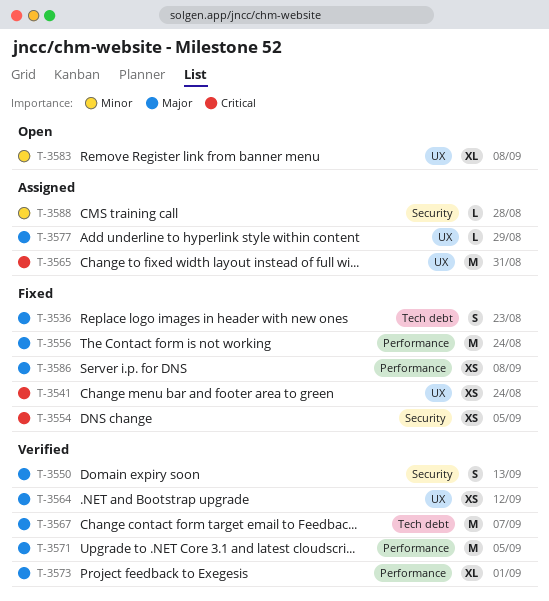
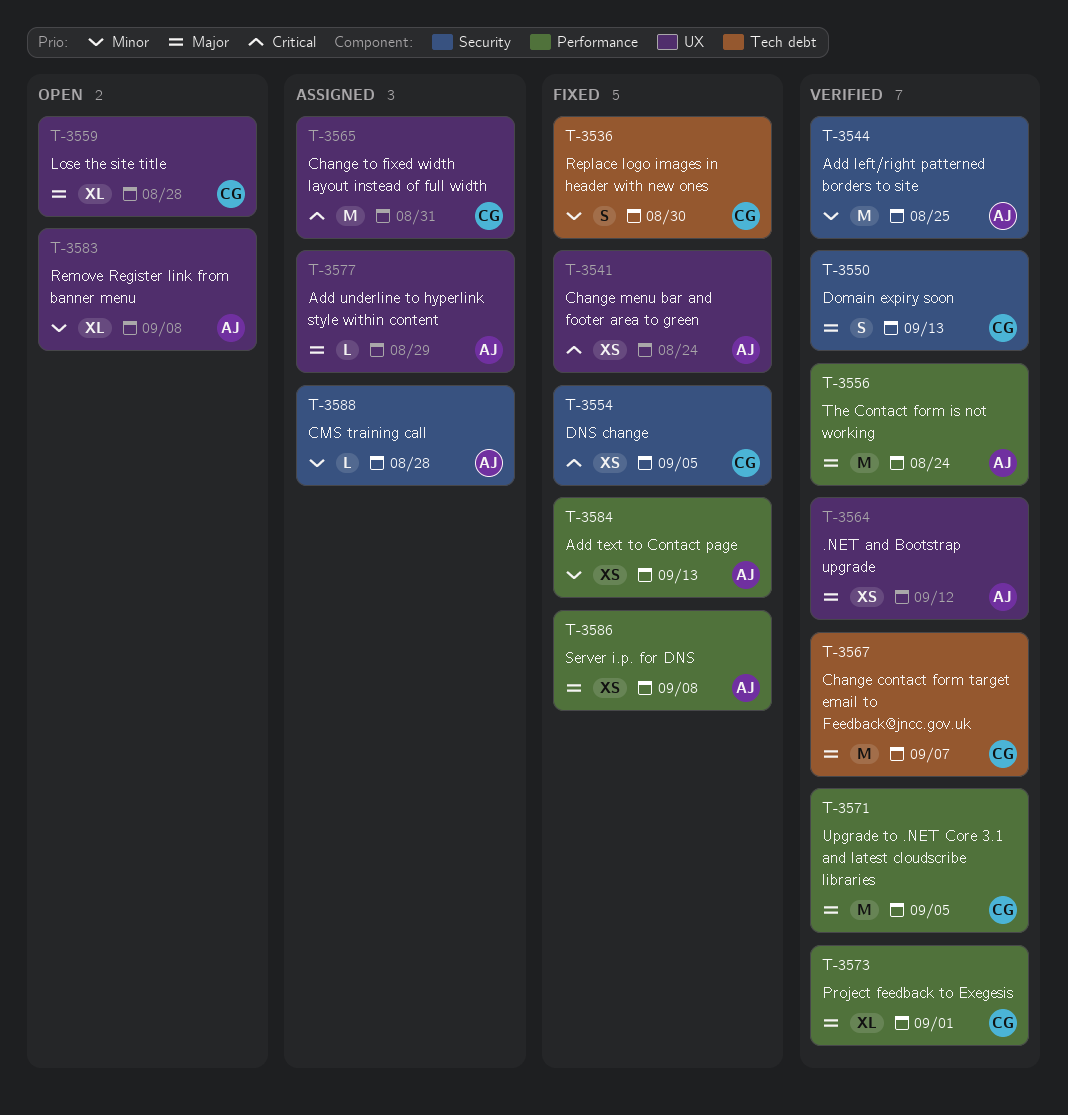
T-3536, priority: Major -> Minor
T-3536, due: Aug 23 -> Aug 30
T-3544: none -> present
T-3556, status: Fixed -> Verified
T-3559: none -> present
T-3584: none -> present

